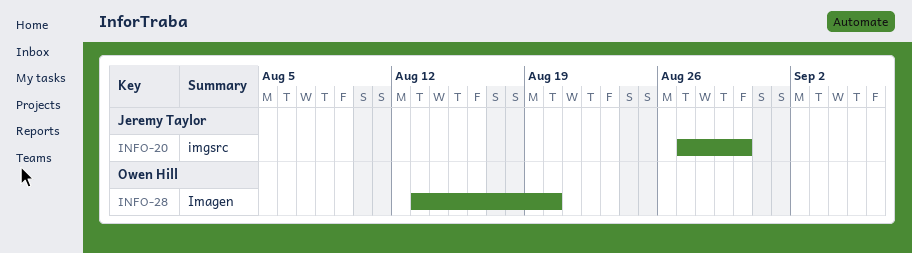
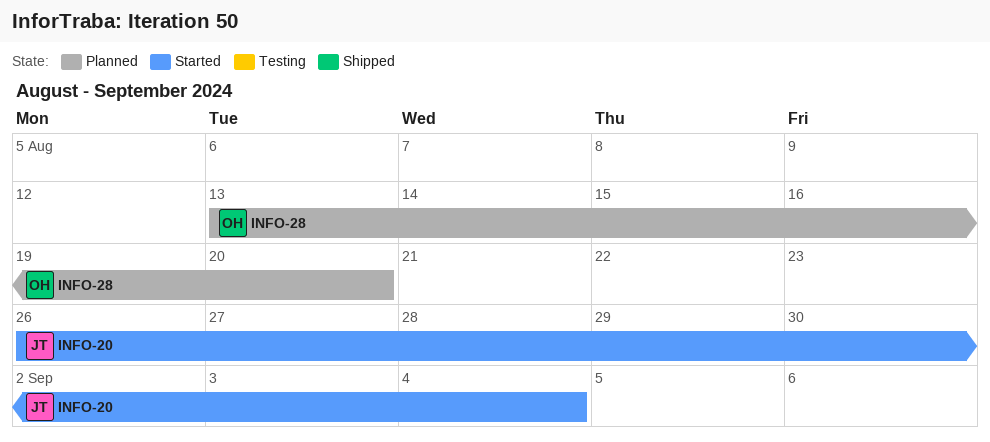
INFO-20, start: Aug 27 -> Aug 26
INFO-20, due: Aug 30 -> Sep 4

